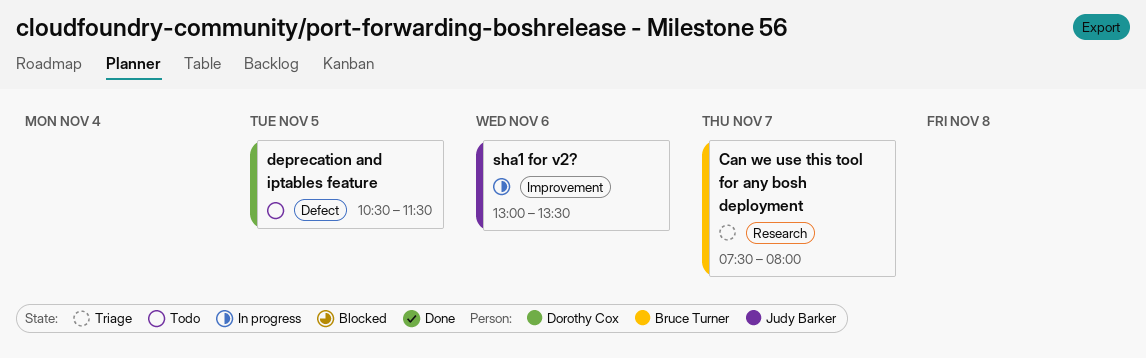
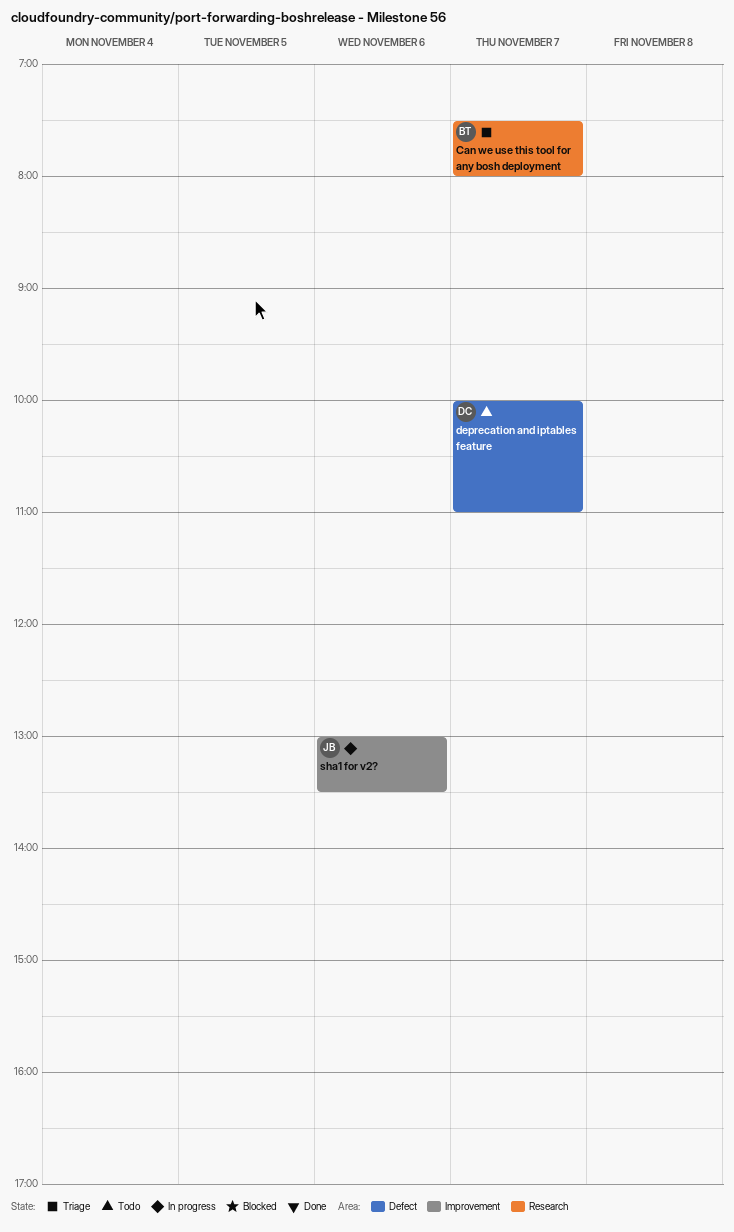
deprecation and iptables feature, day: Nov 5 -> Nov 7
deprecation and iptables feature, begins: 10:30 -> 10:00
deprecation and iptables feature, ends: 11:30 -> 11:00

